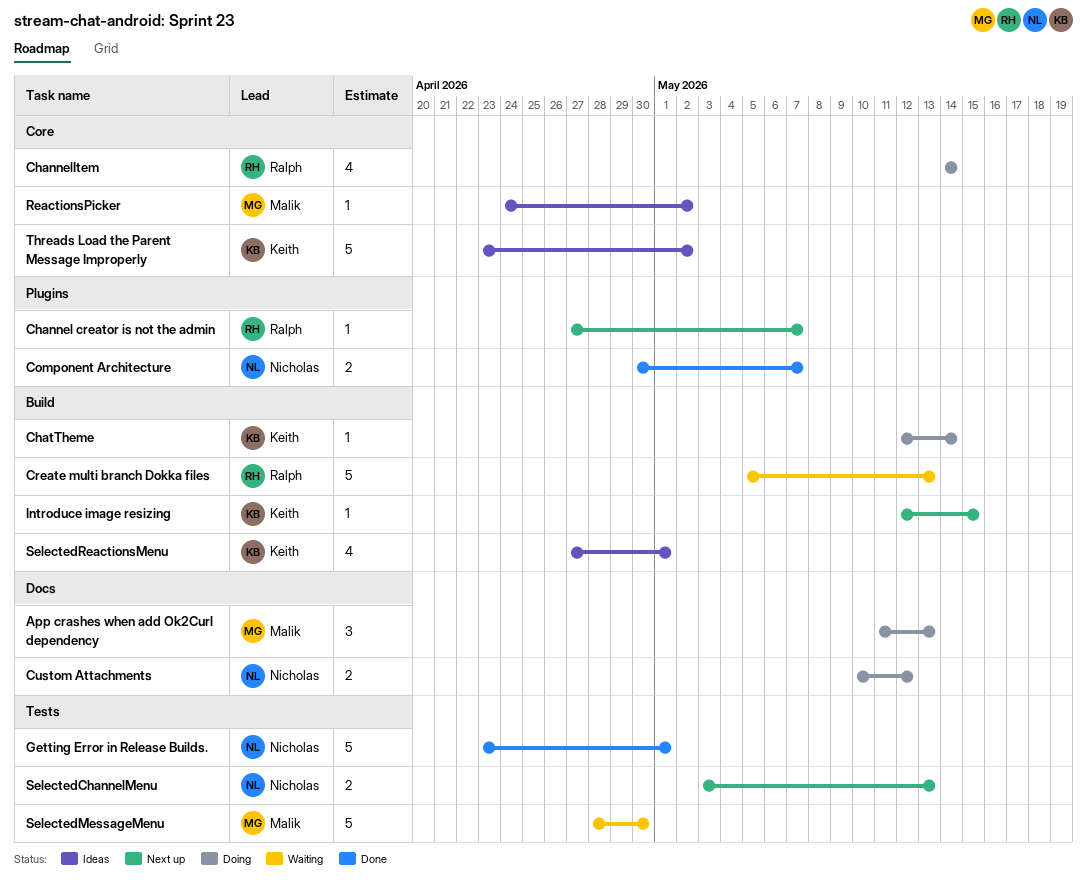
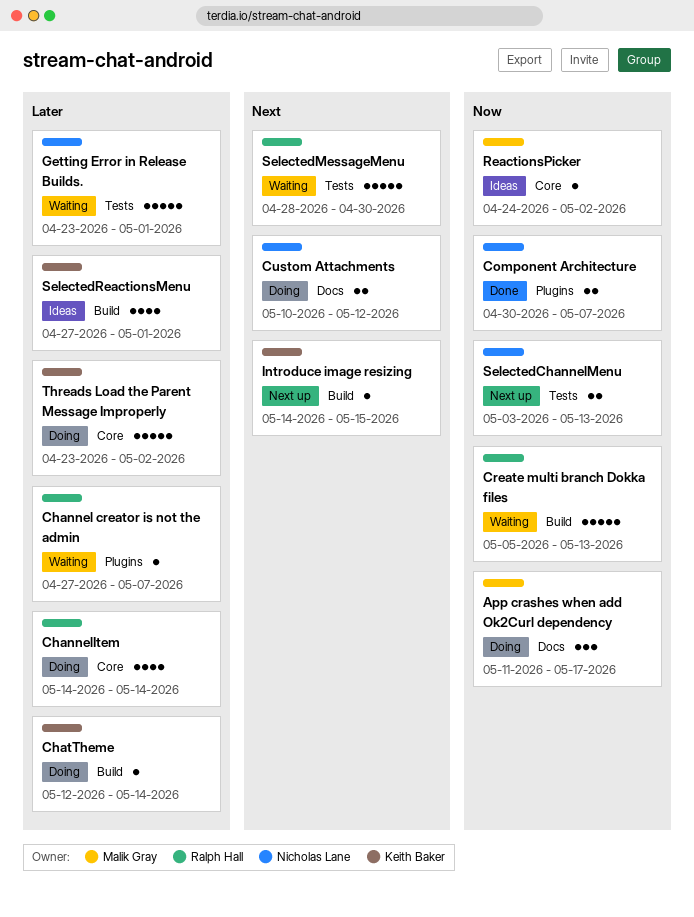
App crashes when add Ok2Curl dependency, due: May 13 -> May 17
Channel creator is not the admin, status: Next up -> Waiting
Getting Error in Release Builds., status: Done -> Waiting
Introduce image resizing, start: May 12 -> May 14
SelectedMessageMenu, owner: Malik Gray -> Ralph Hall
Threads Load the Parent Message Improperly, status: Ideas -> Doing

